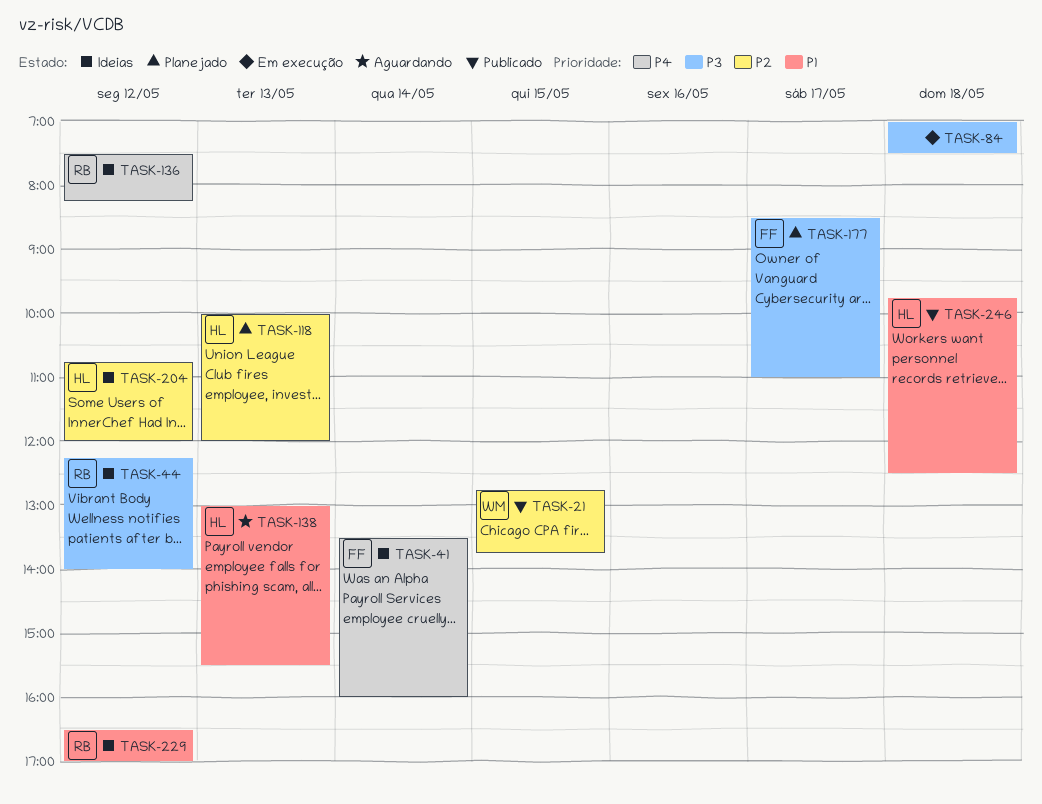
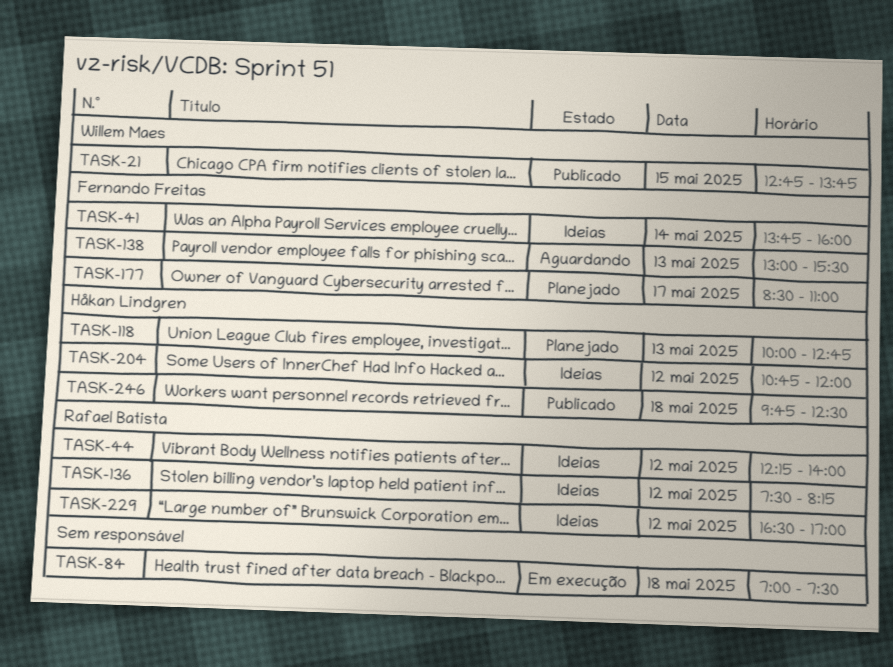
TASK-41, begins: 13:30 -> 13:45
TASK-118, ends: 12:00 -> 12:45
TASK-138, owner: Håkan Lindgren -> Fernando Freitas

